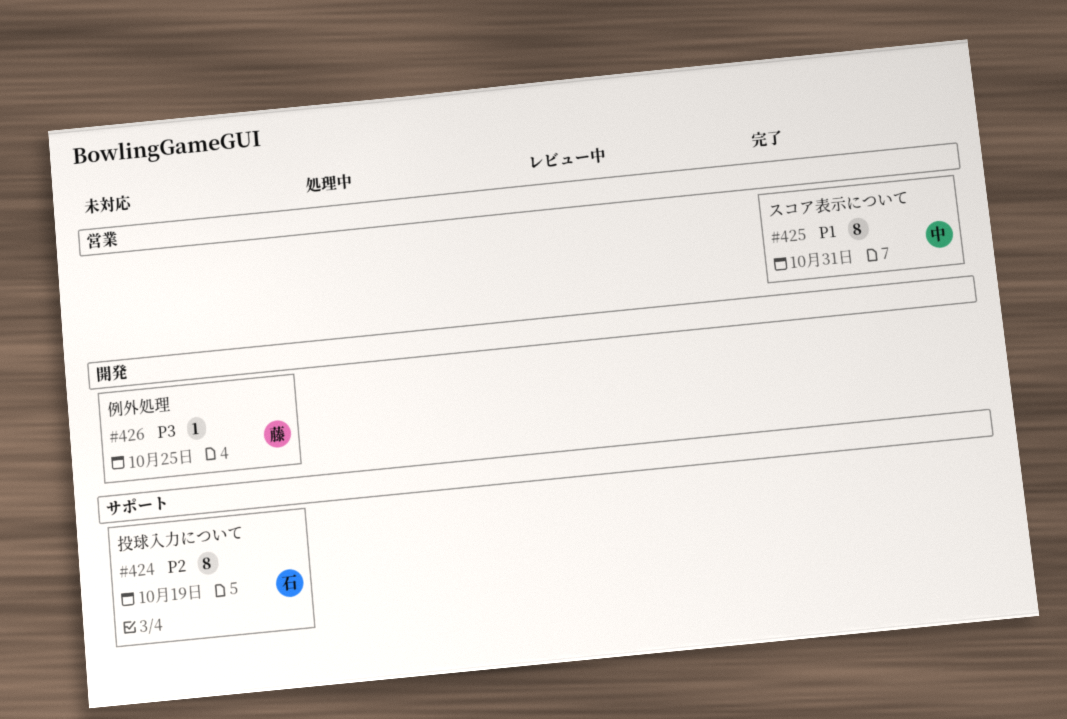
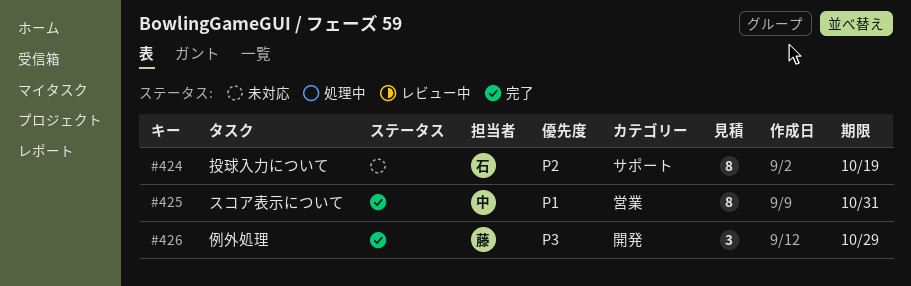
#426, status: 未対応 -> 完了
#426, estimate: 1 -> 3
#426, due: Oct 25 -> Oct 29

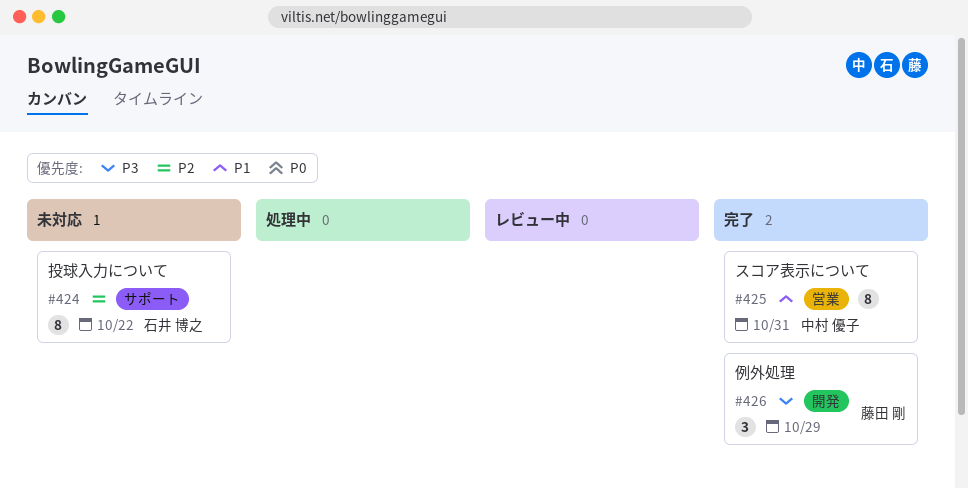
#424, due: Oct 19 -> Oct 22

